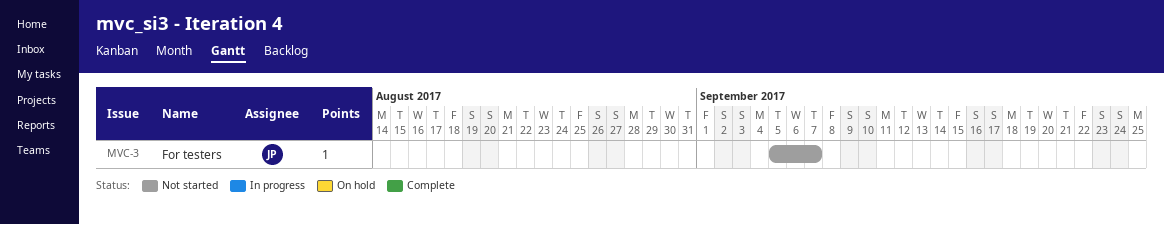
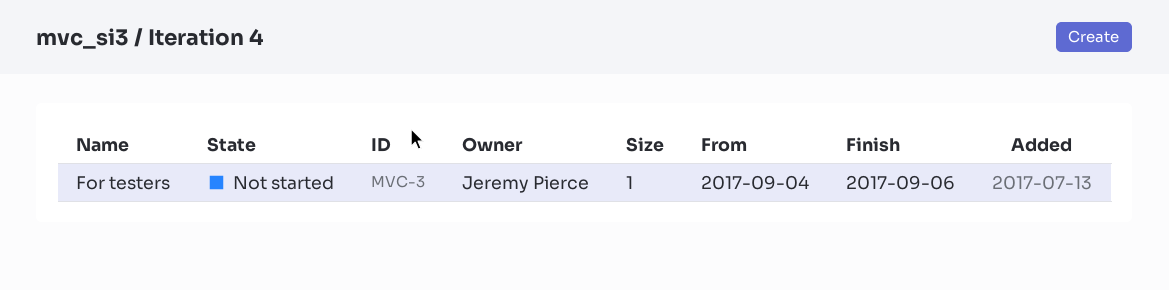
MVC-3, start: Sep 5 -> Sep 4
MVC-3, due: Sep 7 -> Sep 6

